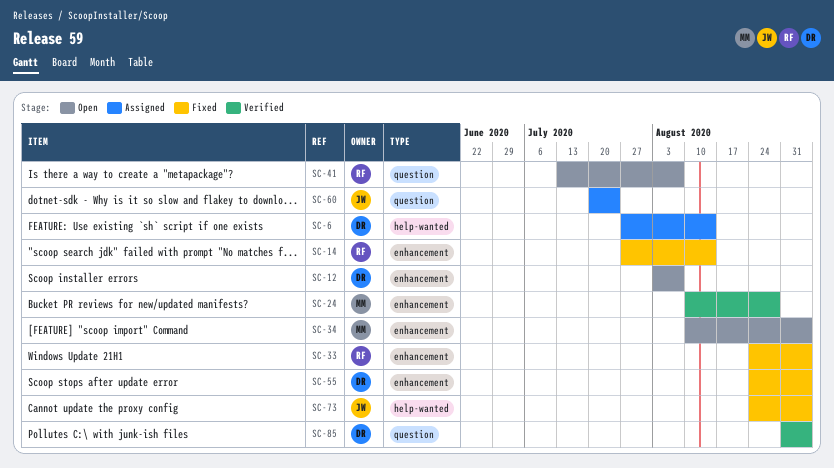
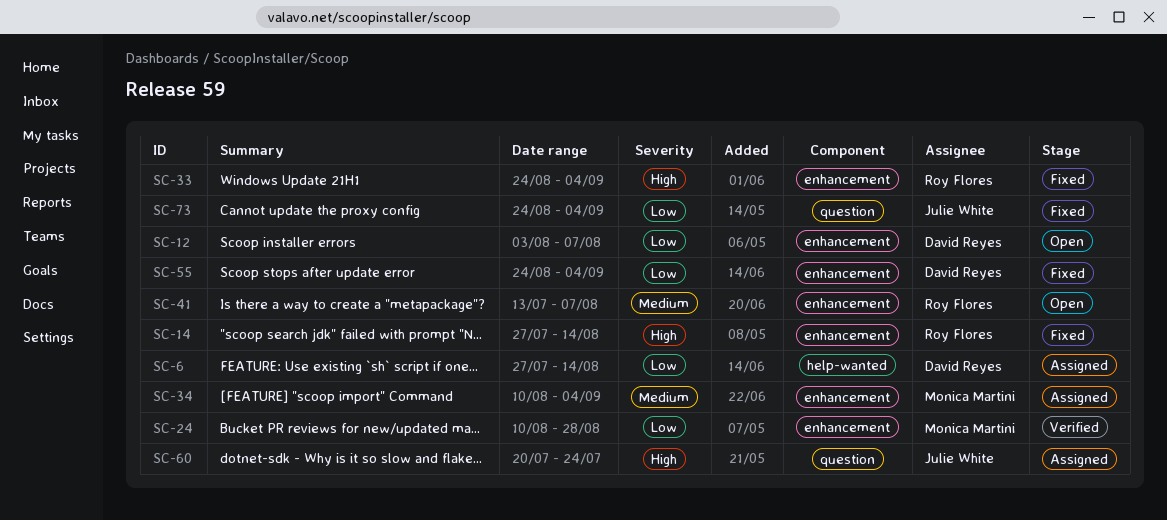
SC-34, status: Open -> Assigned
SC-41, label: question -> enhancement
SC-73, label: help-wanted -> question
SC-85: present -> none

